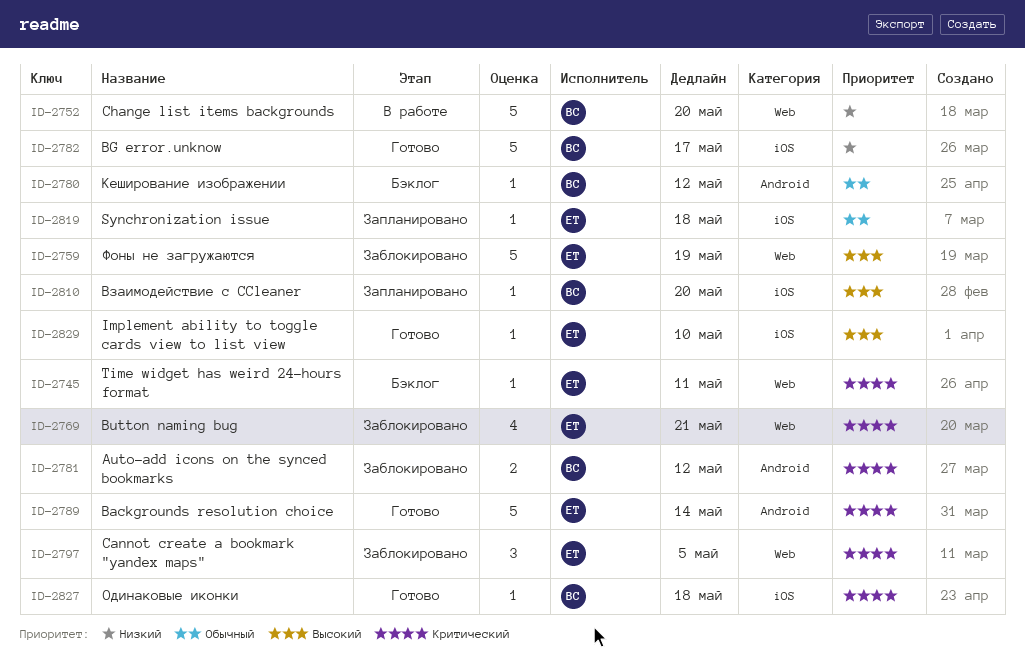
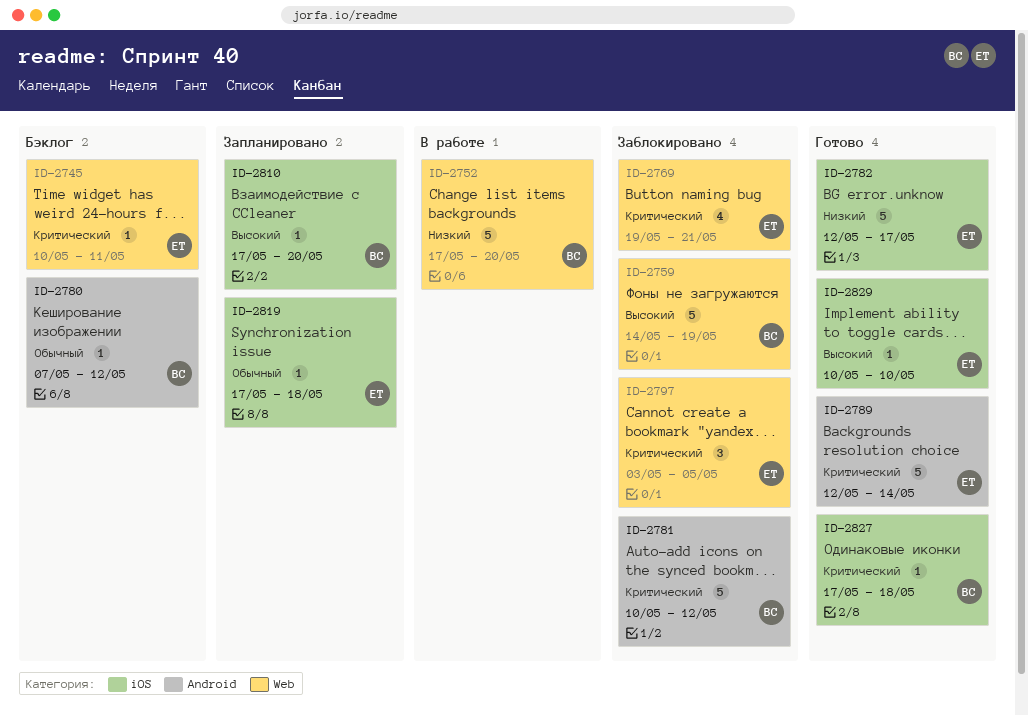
ID-2759, owner: ЕТ -> ВС
ID-2781, estimate: 2 -> 5
ID-2782, owner: ВС -> ЕТ

